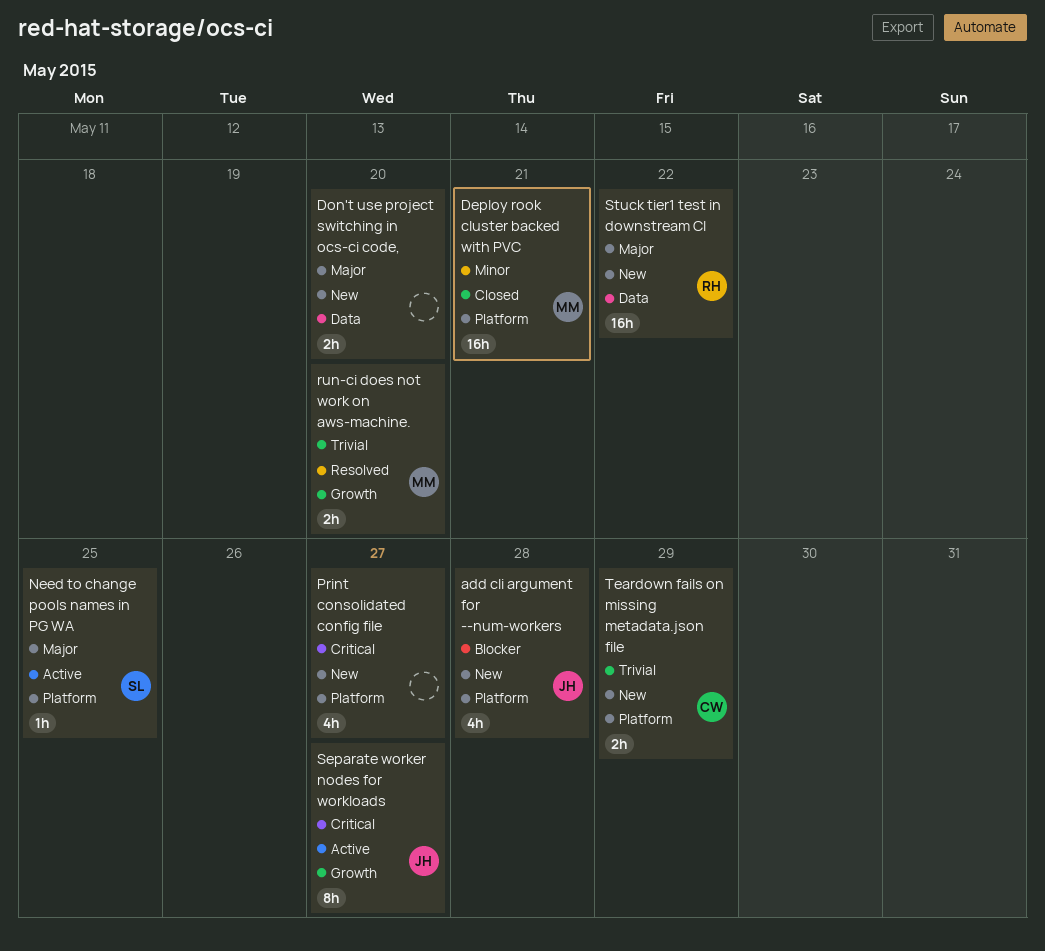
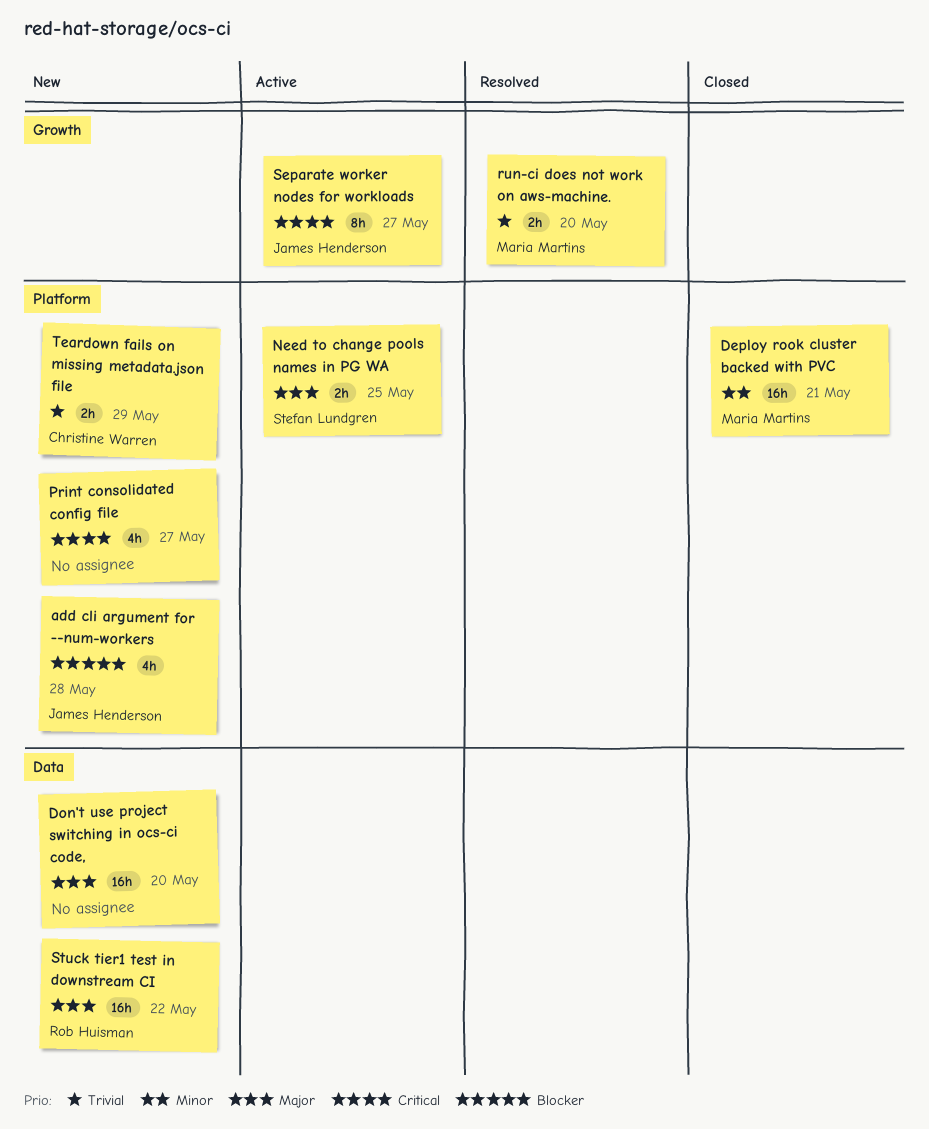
Don't use project switching in ocs-ci code,, estimate: 2h -> 16h
Need to change pools names in PG WA, estimate: 1h -> 2h

